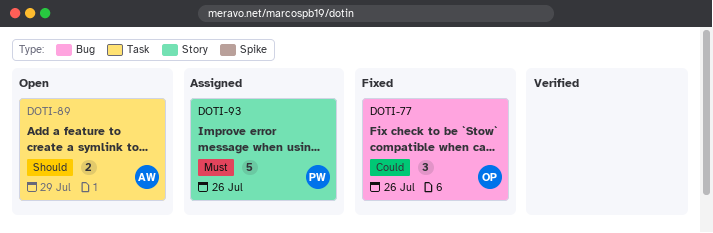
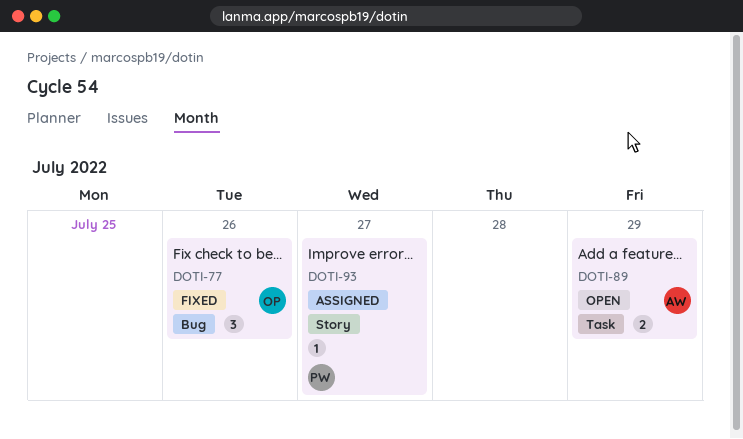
DOTI-93, estimate: 5 -> 1
DOTI-93, due: Jul 26 -> Jul 27

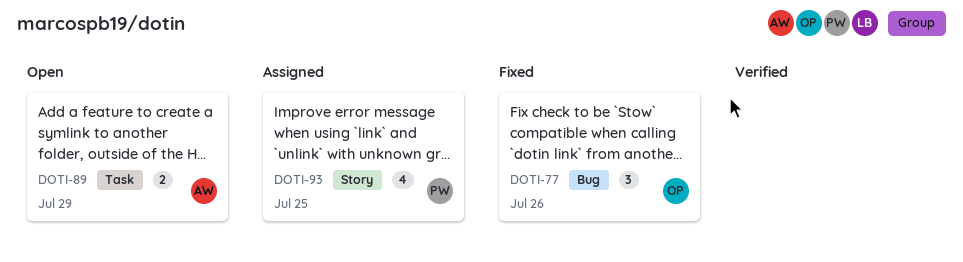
DOTI-93, estimate: 1 -> 4
DOTI-93, due: Jul 27 -> Jul 25

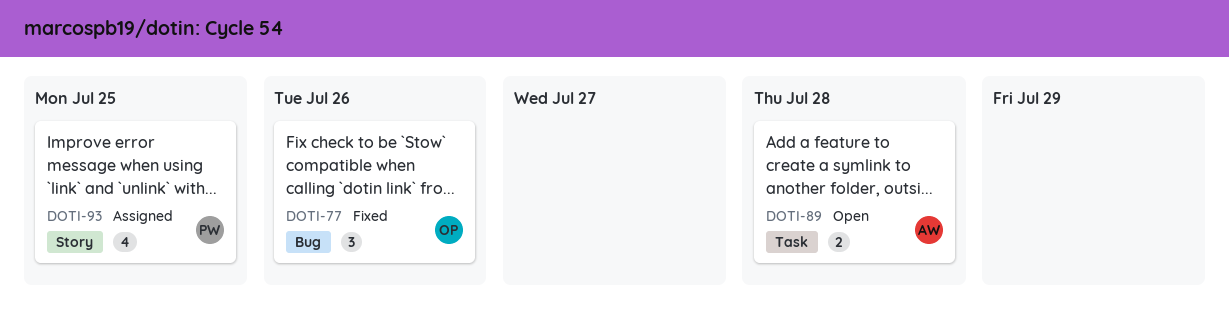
DOTI-89, due: Jul 29 -> Jul 28

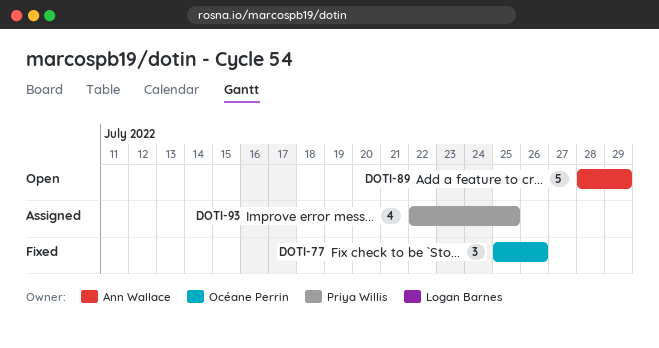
DOTI-89, estimate: 2 -> 5
DOTI-89, due: Jul 28 -> Jul 29

